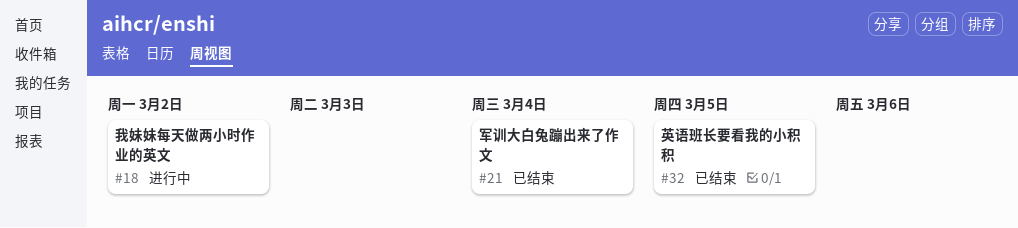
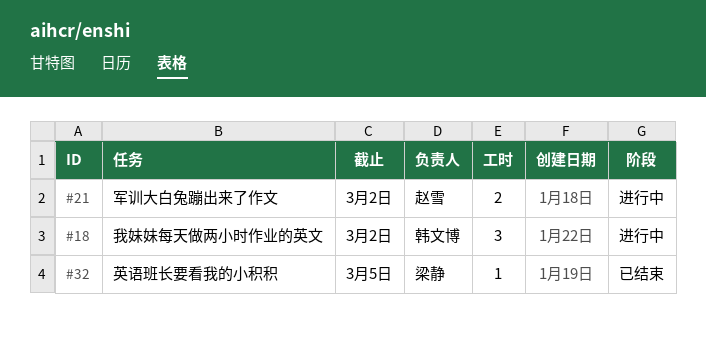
#21, status: 已结束 -> 进行中
#21, due: Mar 4 -> Mar 2

